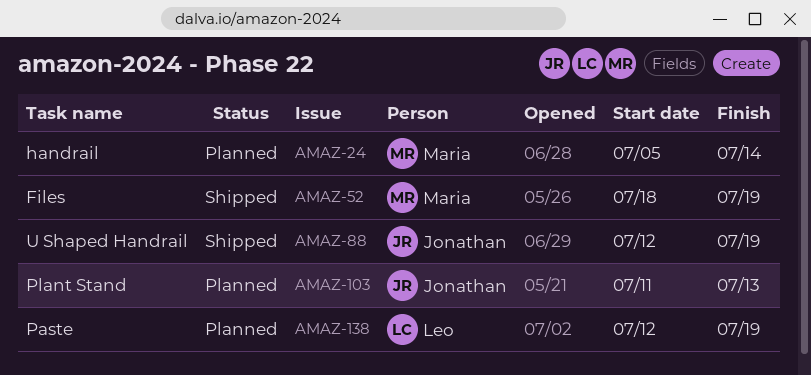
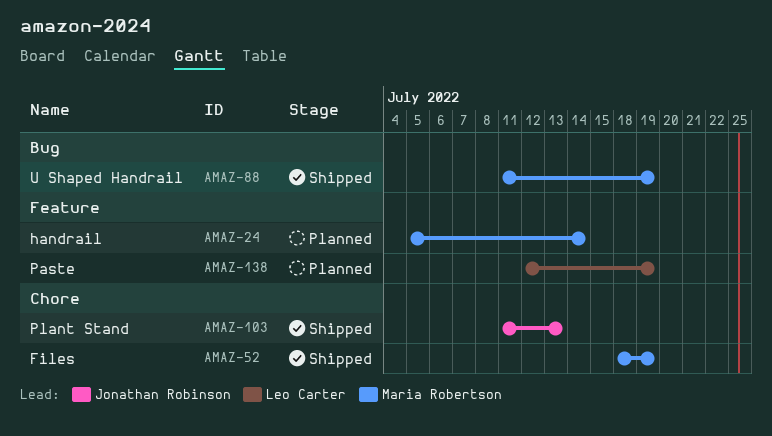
AMAZ-88, owner: Jonathan Robinson -> Maria Robertson
AMAZ-88, start: Jul 12 -> Jul 11
AMAZ-103, status: Planned -> Shipped

